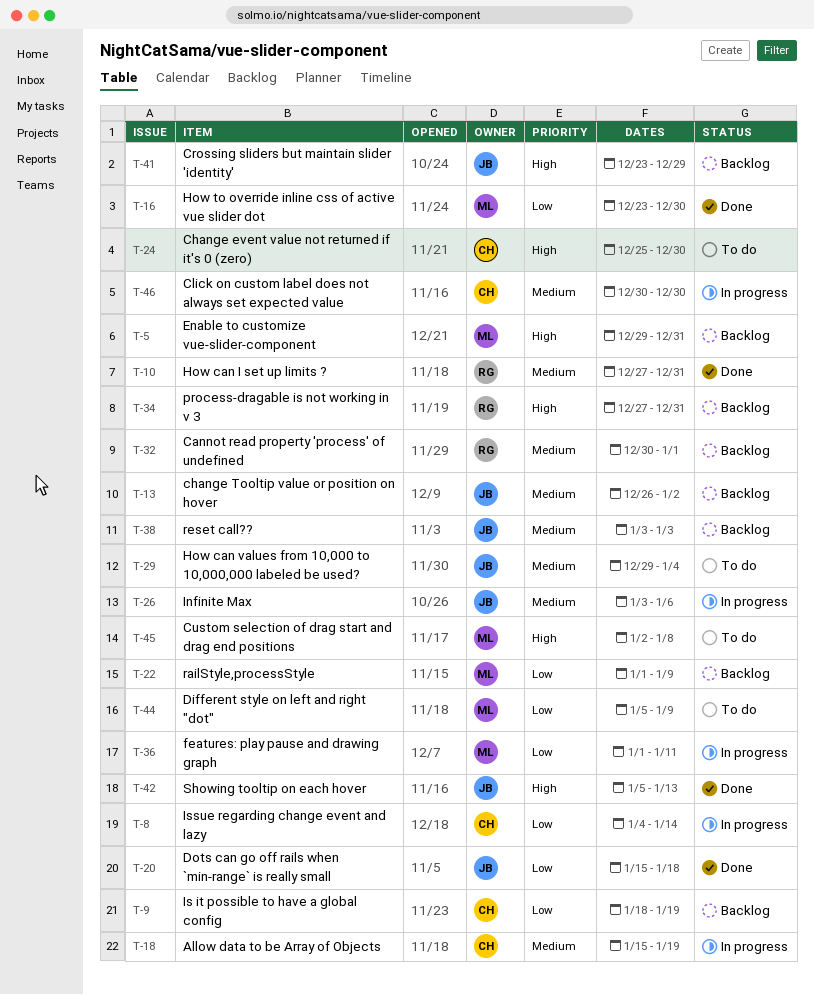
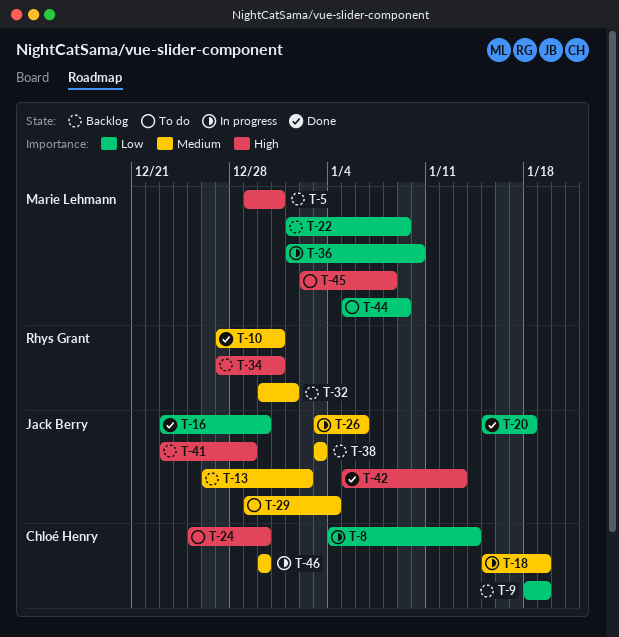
T-16, owner: Marie Lehmann -> Jack Berry
T-36, due: Jan 11 -> Jan 10

